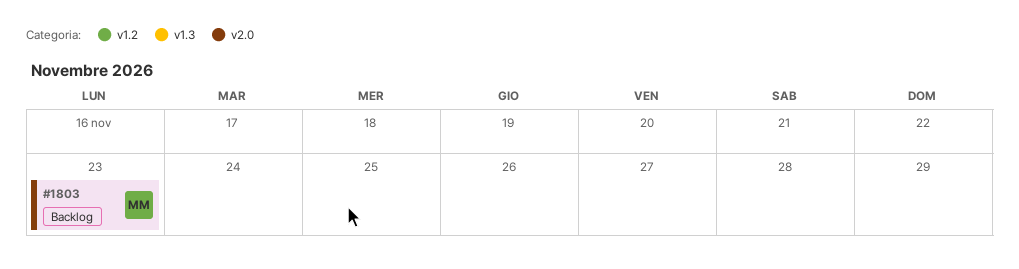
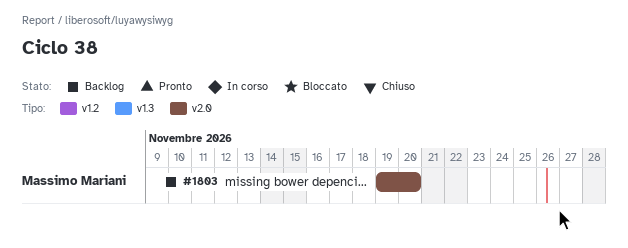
#1803, due: Nov 23 -> Nov 20

